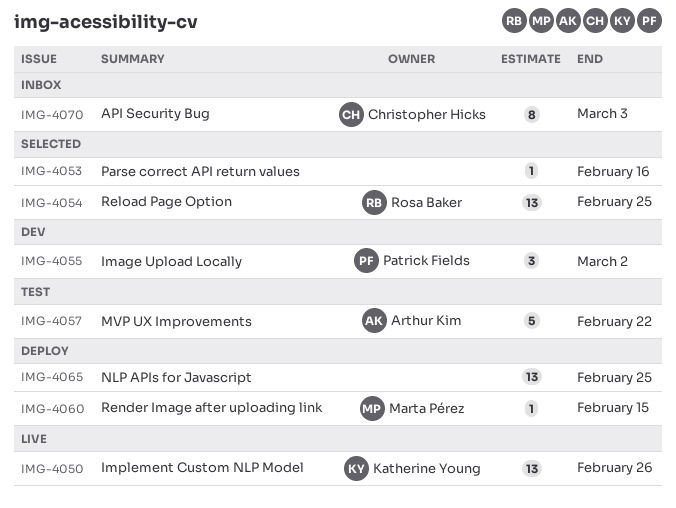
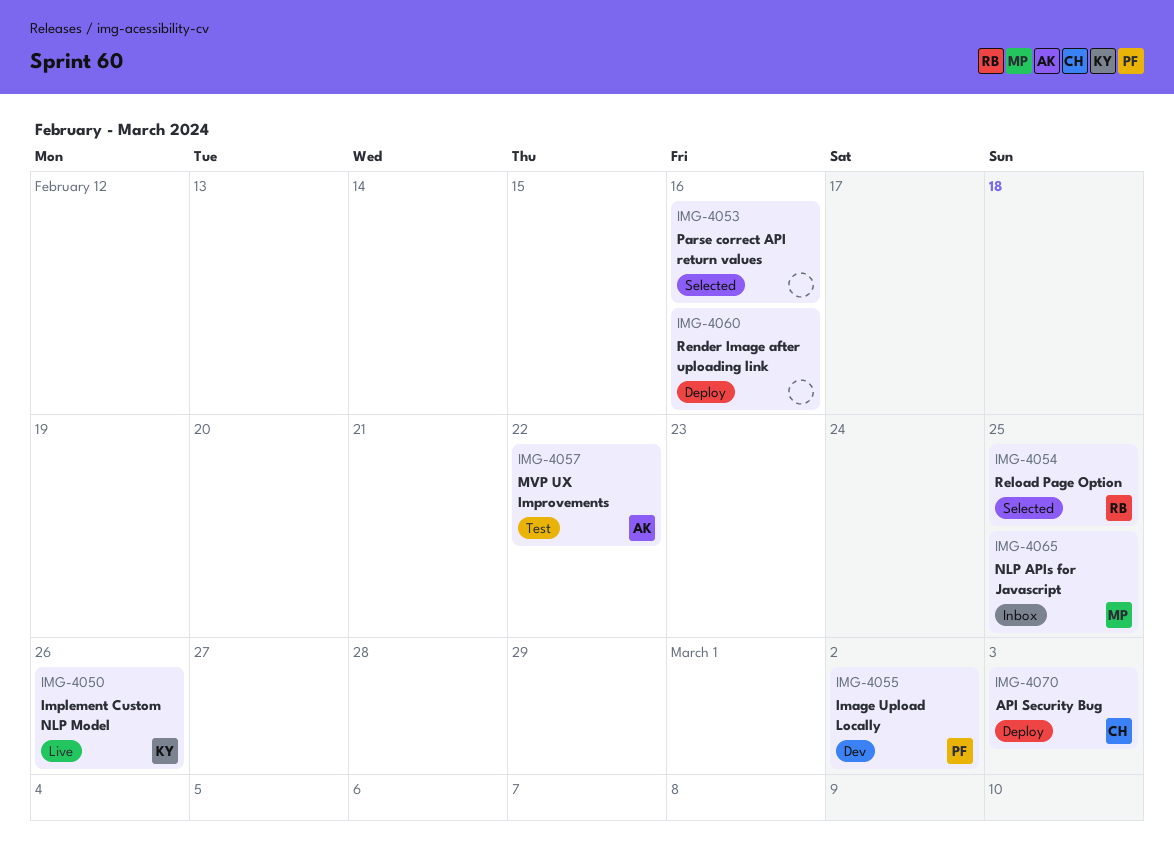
IMG-4060, owner: Marta Pérez -> none
IMG-4060, due: Feb 15 -> Feb 16
IMG-4065, status: Deploy -> Inbox
IMG-4065, owner: none -> Marta Pérez
IMG-4070, status: Inbox -> Deploy

